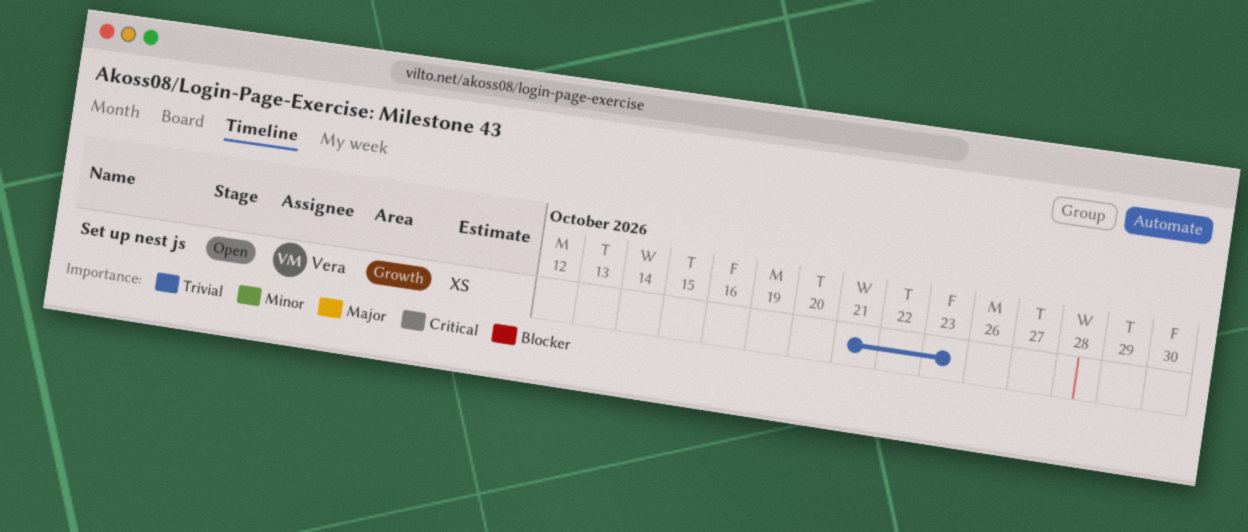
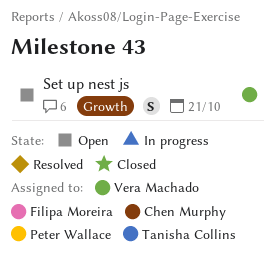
Set up nest js, estimate: XS -> S
Set up nest js, due: Oct 23 -> Oct 21

